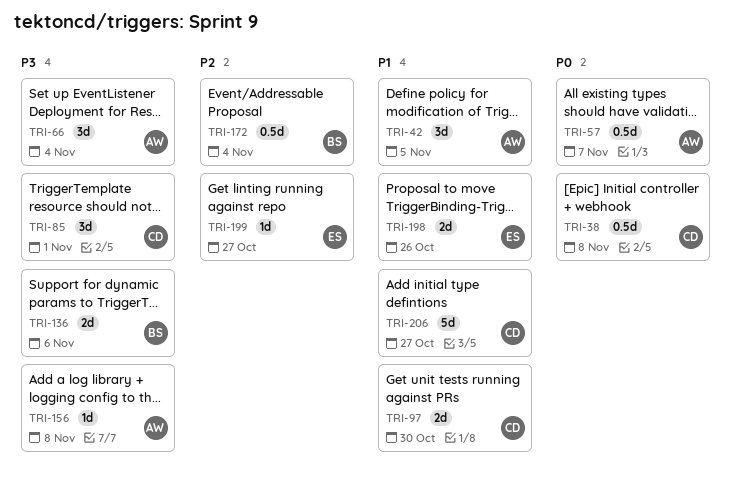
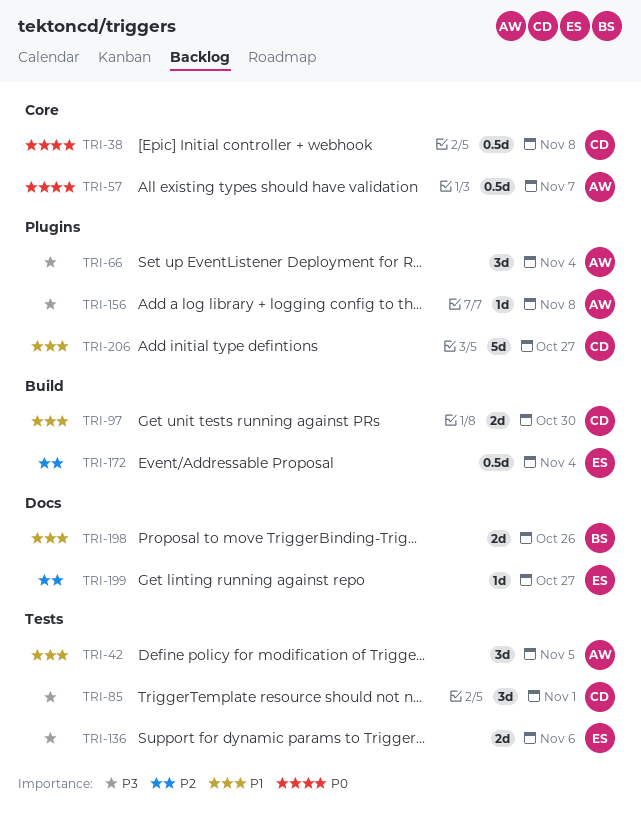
TRI-136, owner: BS -> ES
TRI-172, owner: BS -> ES
TRI-198, owner: ES -> BS

